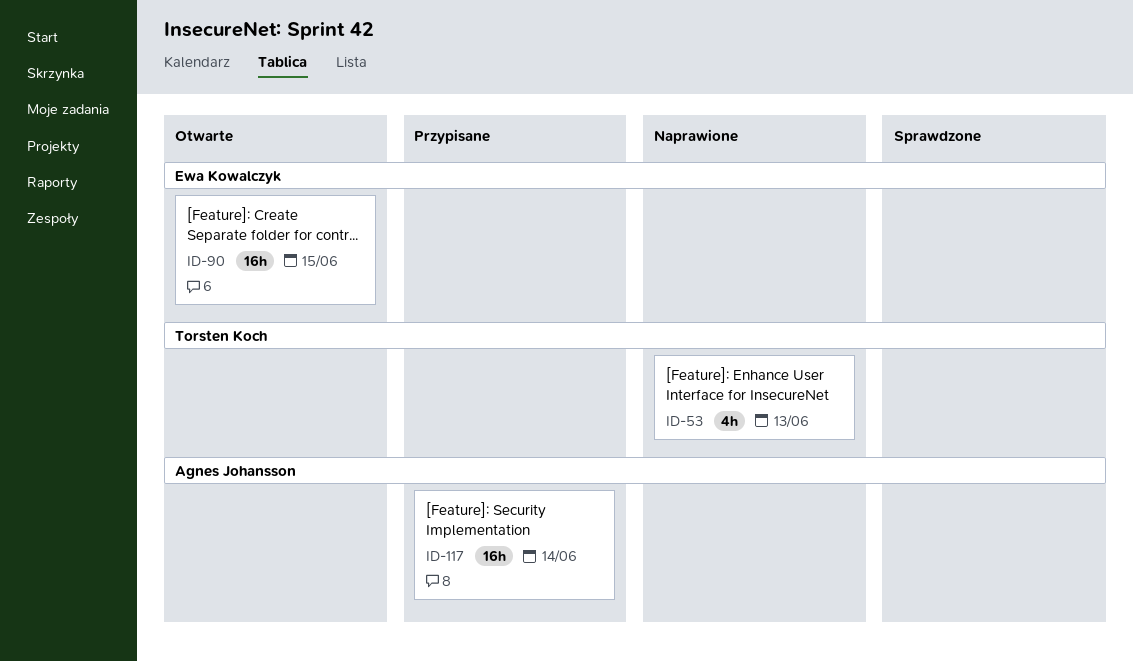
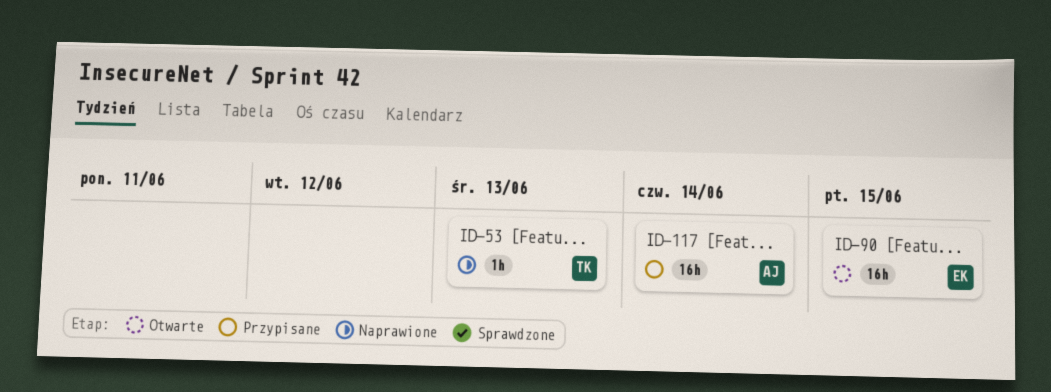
ID-53, estimate: 4h -> 1h

